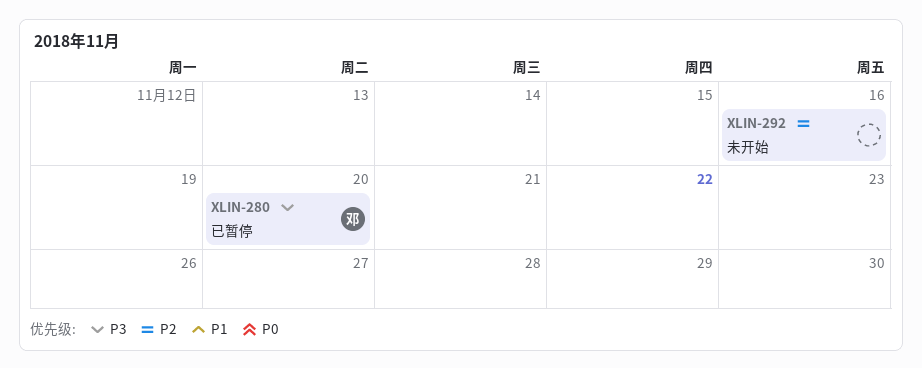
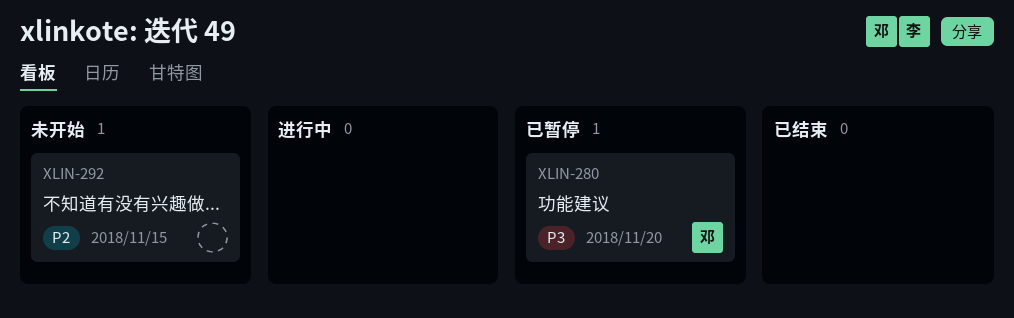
XLIN-292, due: Nov 16 -> Nov 15

